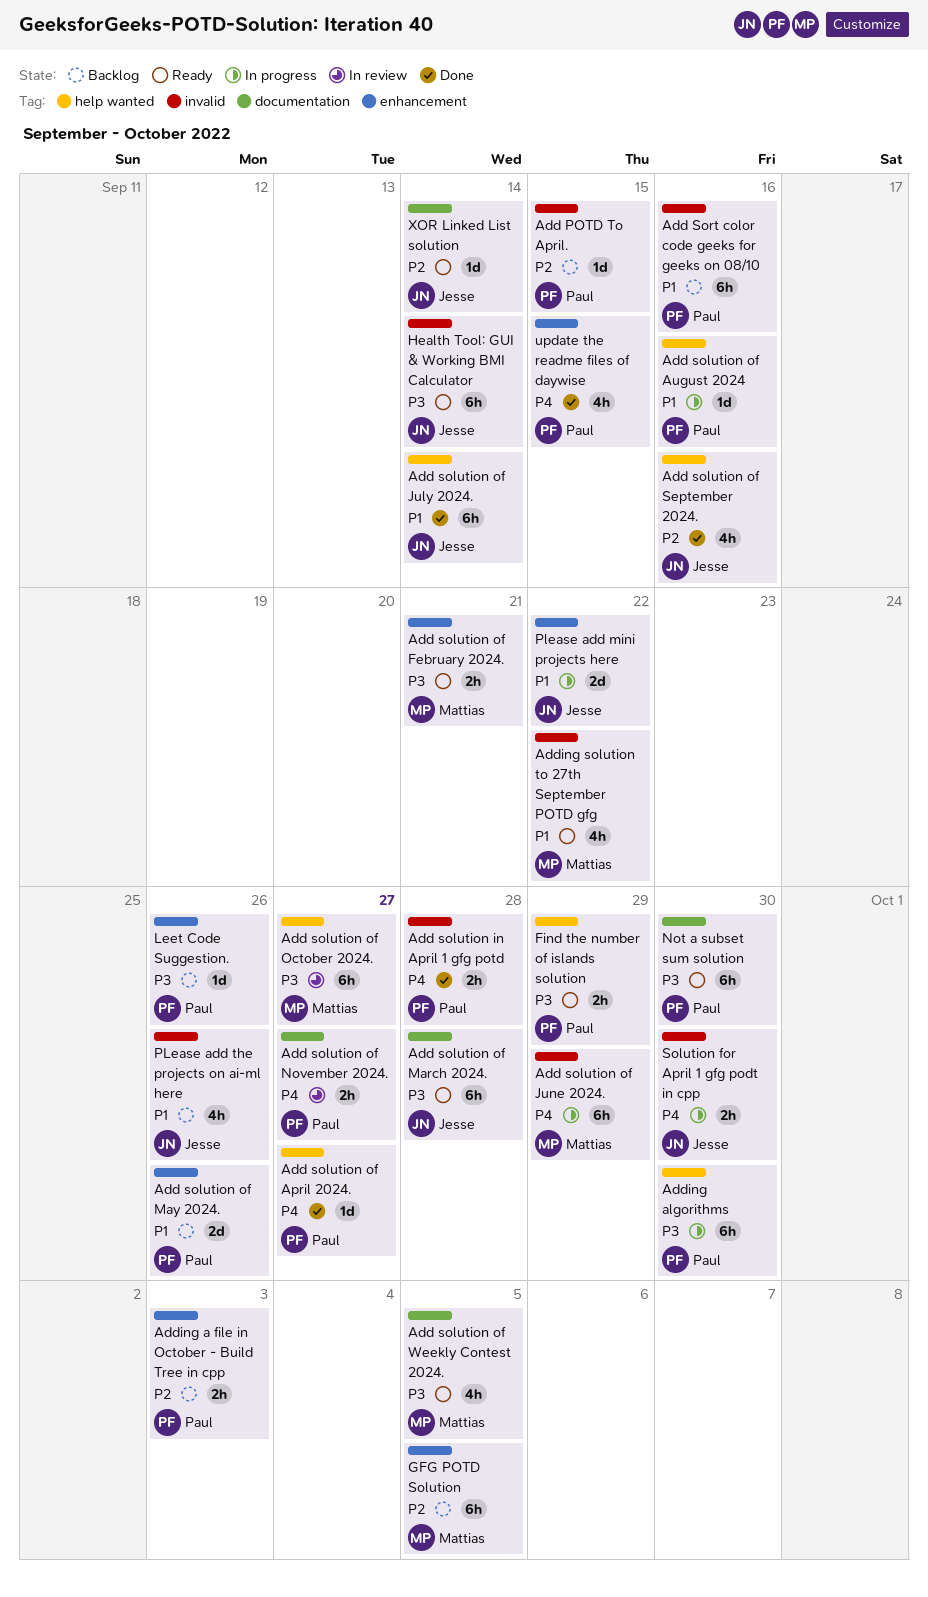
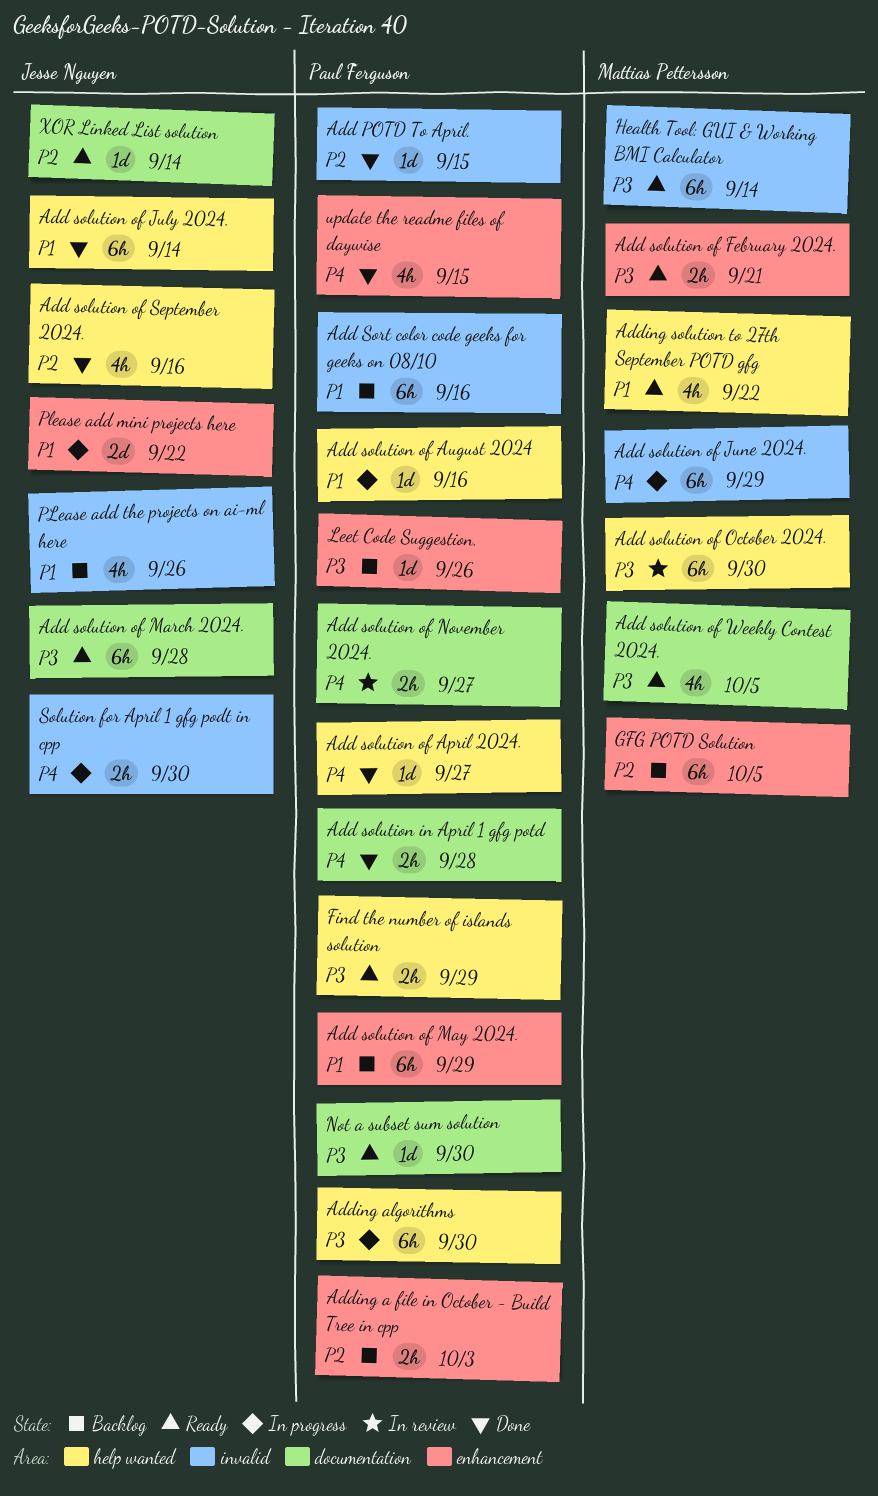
Add POTD To April., status: Backlog -> Done
Add solution in April 1 gfg potd, label: invalid -> documentation
Add solution of May 2024., estimate: 2d -> 6h
Add solution of May 2024., due: Sep 26 -> Sep 29
Add solution of October 2024., due: Sep 27 -> Sep 30
Adding solution to 27th September POTD gfg, label: invalid -> help wanted
Health Tool: GUI & Working BMI Calculator, owner: Jesse Nguyen -> Mattias Pettersson
Not a subset sum solution, estimate: 6h -> 1d

